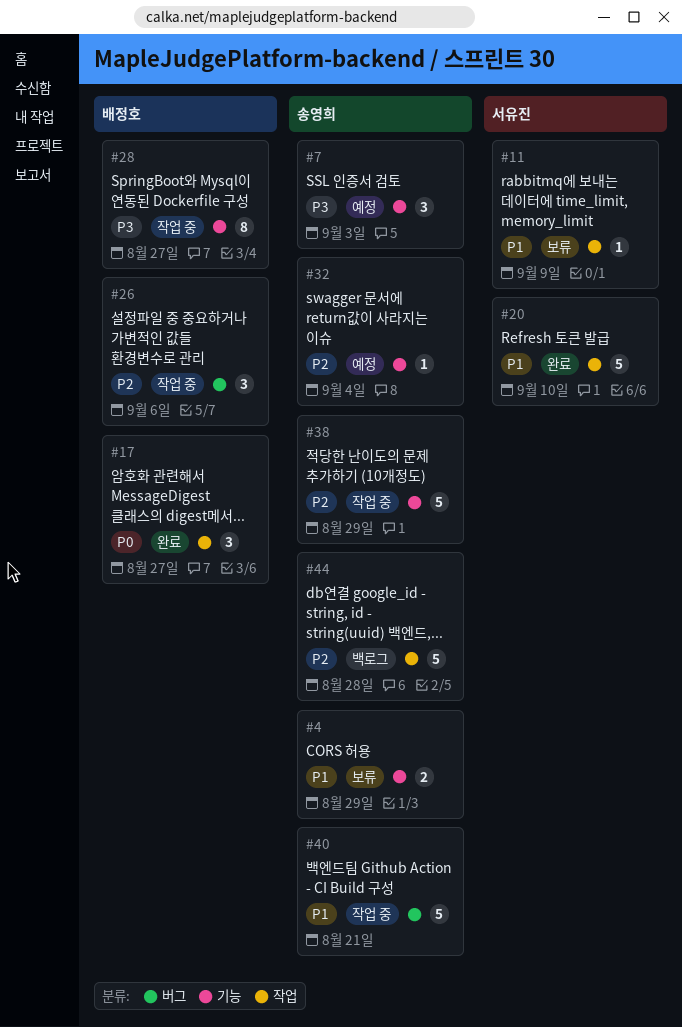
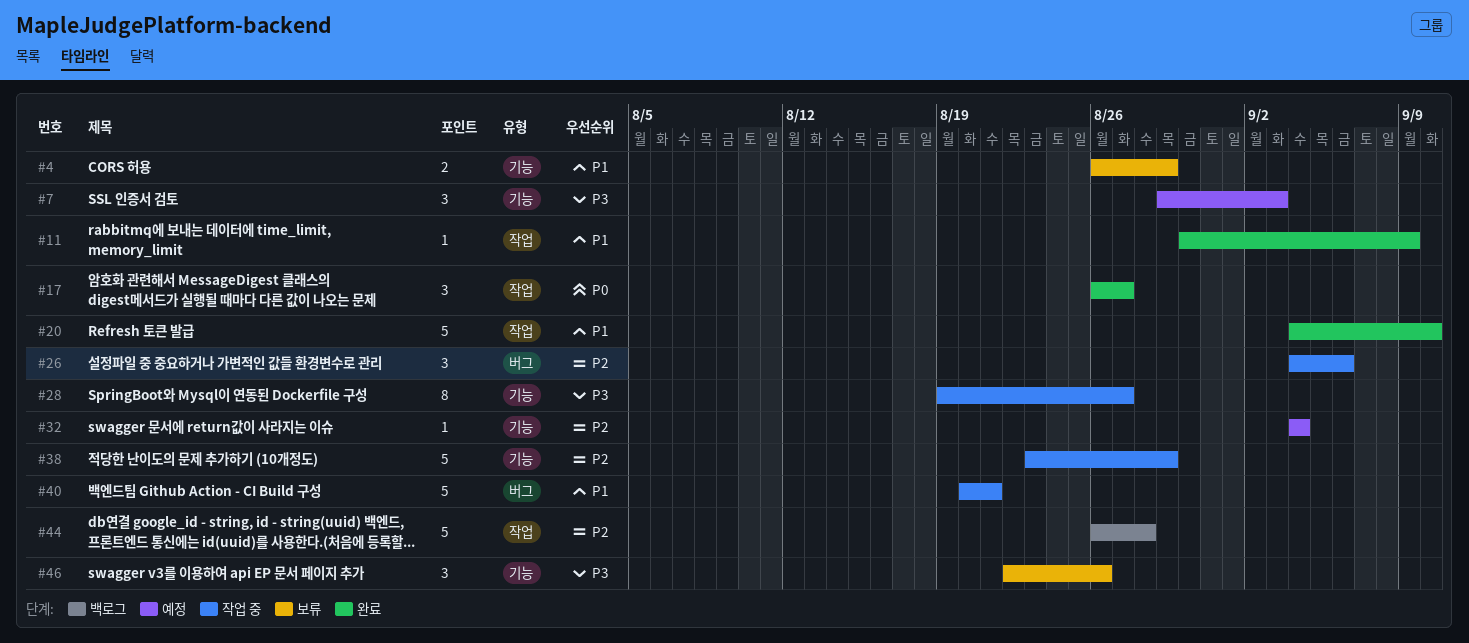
#11, status: 보류 -> 완료
#46: none -> present

